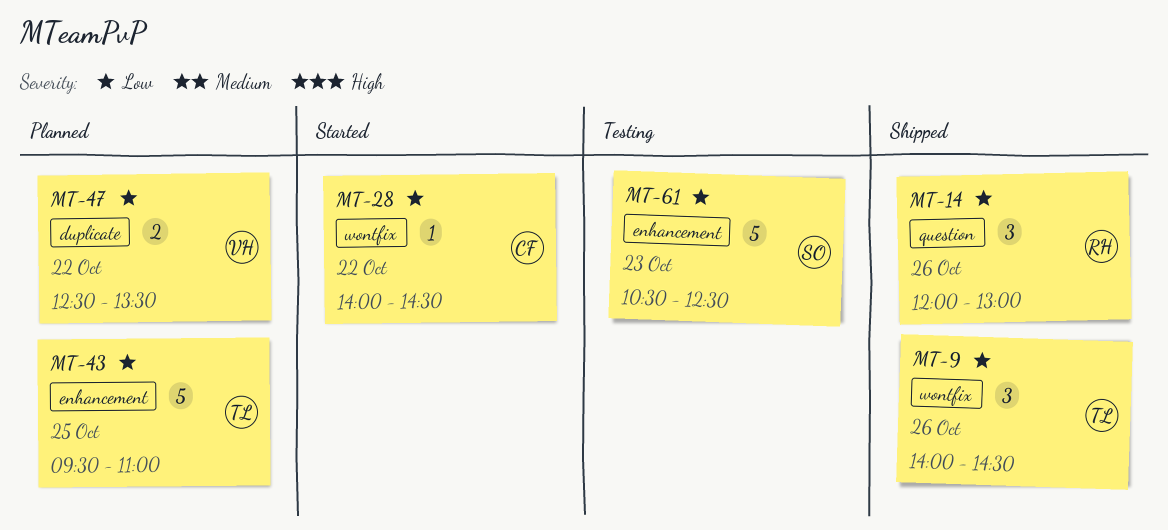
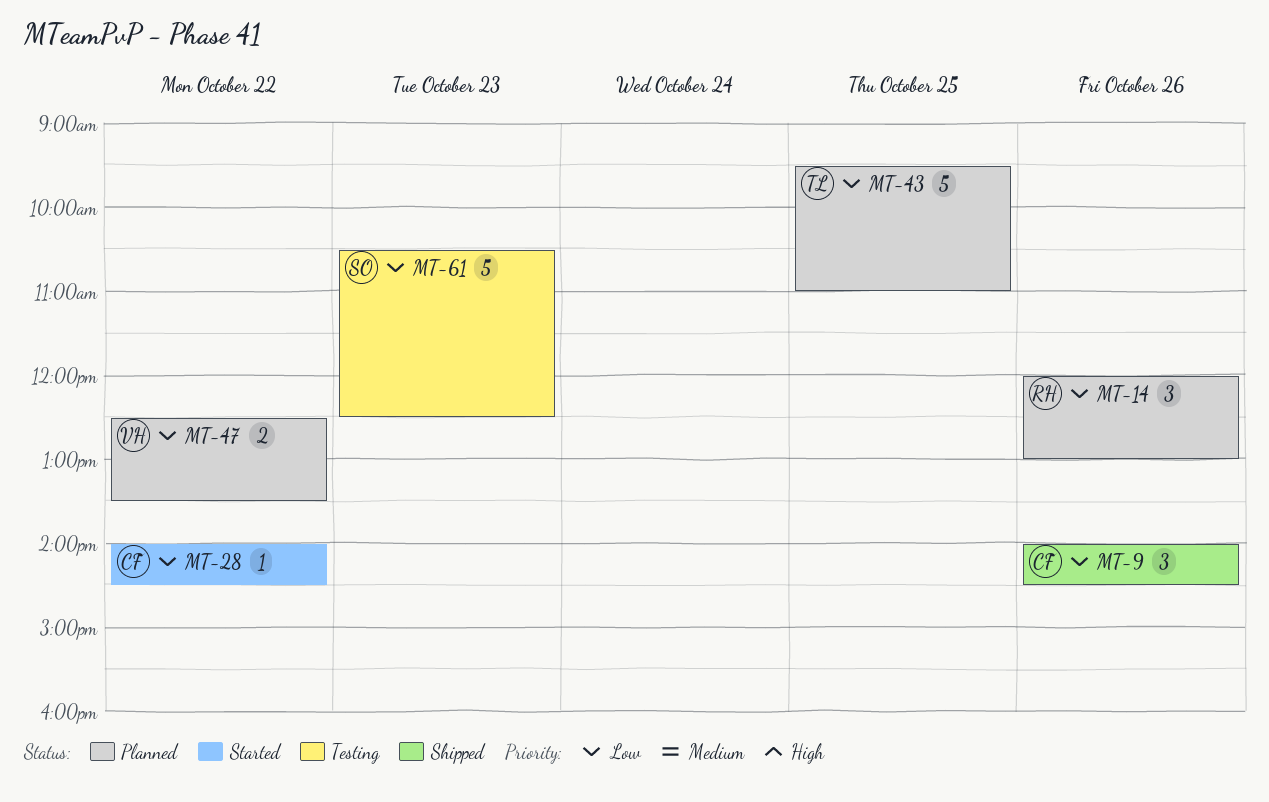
MT-9, owner: TL -> CF
MT-14, status: Shipped -> Planned

